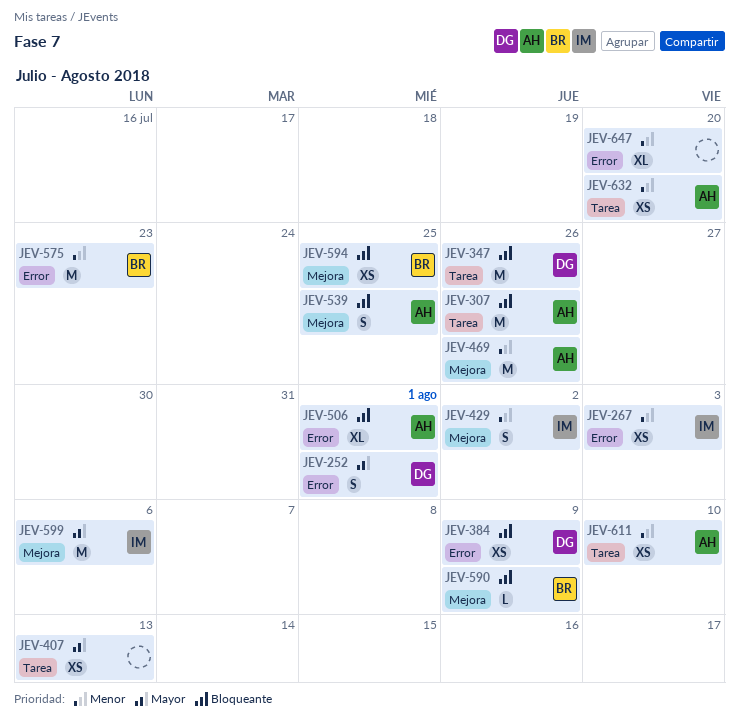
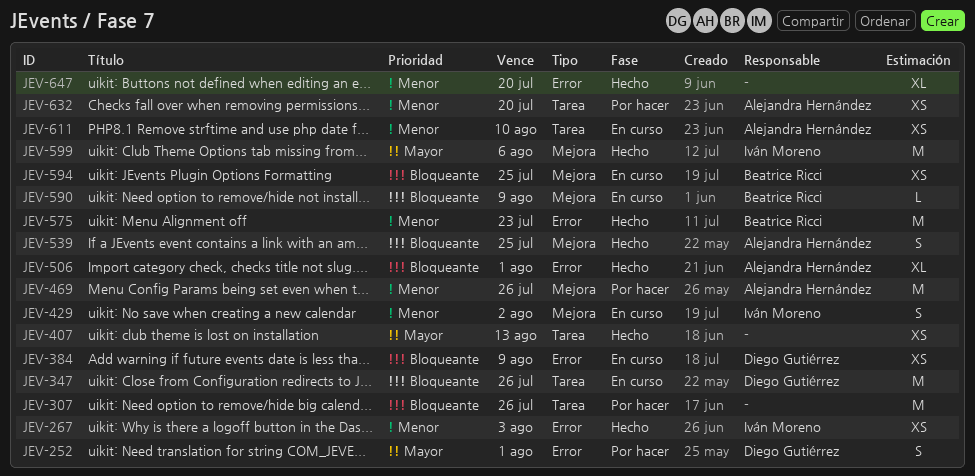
JEV-307, owner: Alejandra Hernández -> none

